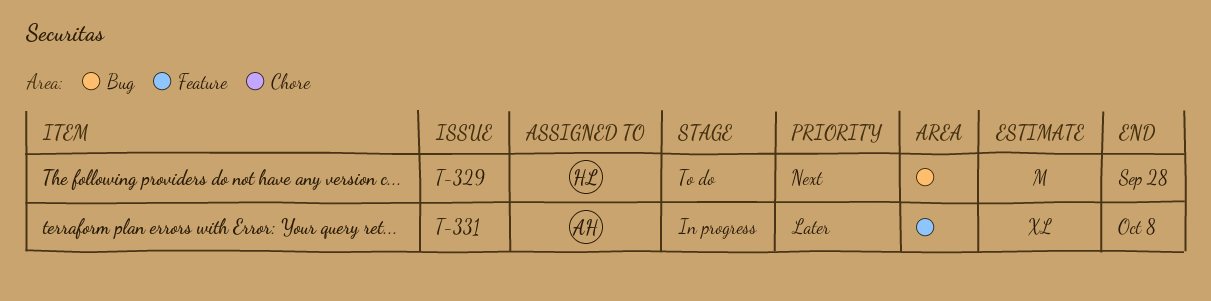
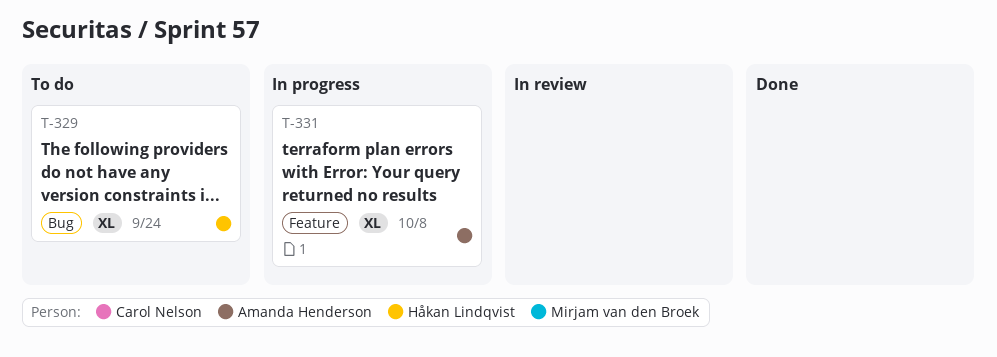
T-329, estimate: M -> XL
T-329, due: Sep 28 -> Sep 24

